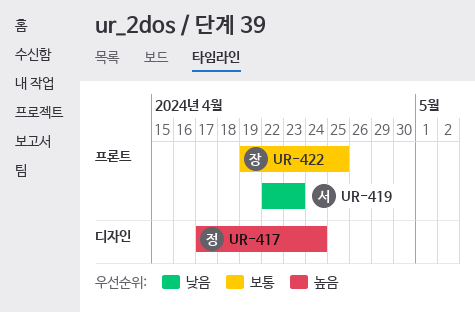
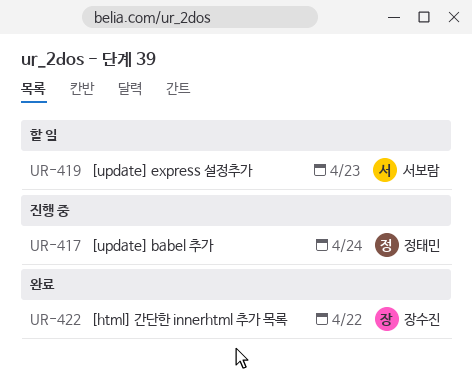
UR-422, due: Apr 25 -> Apr 22

